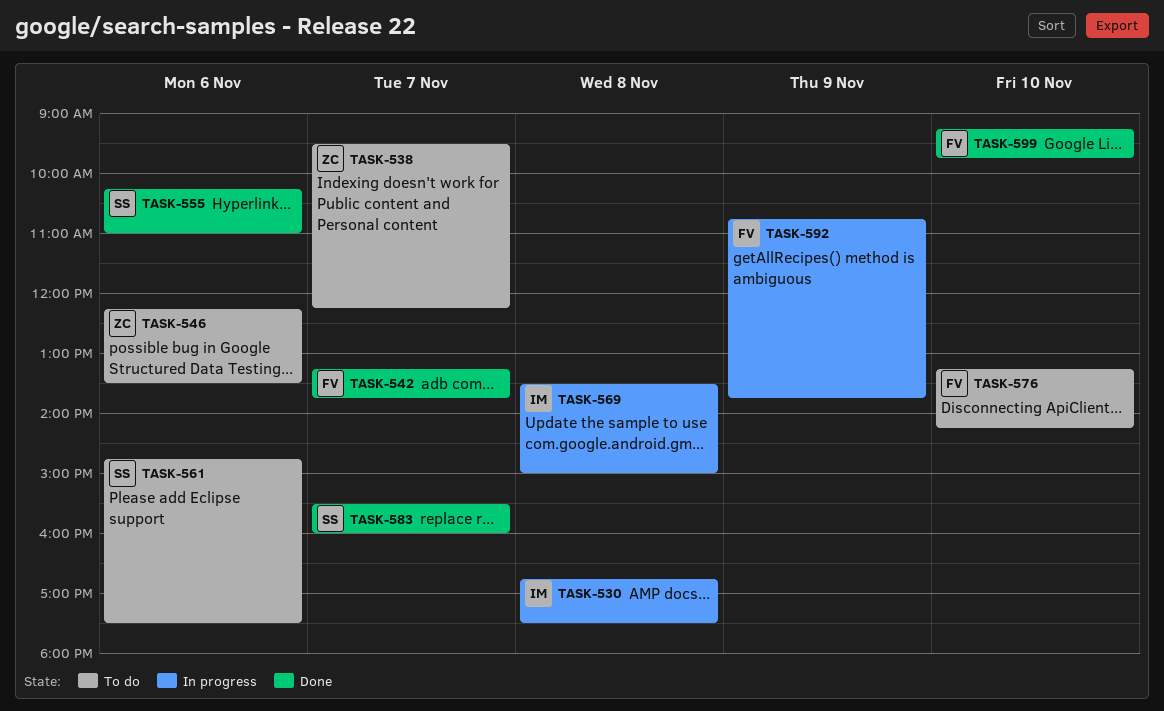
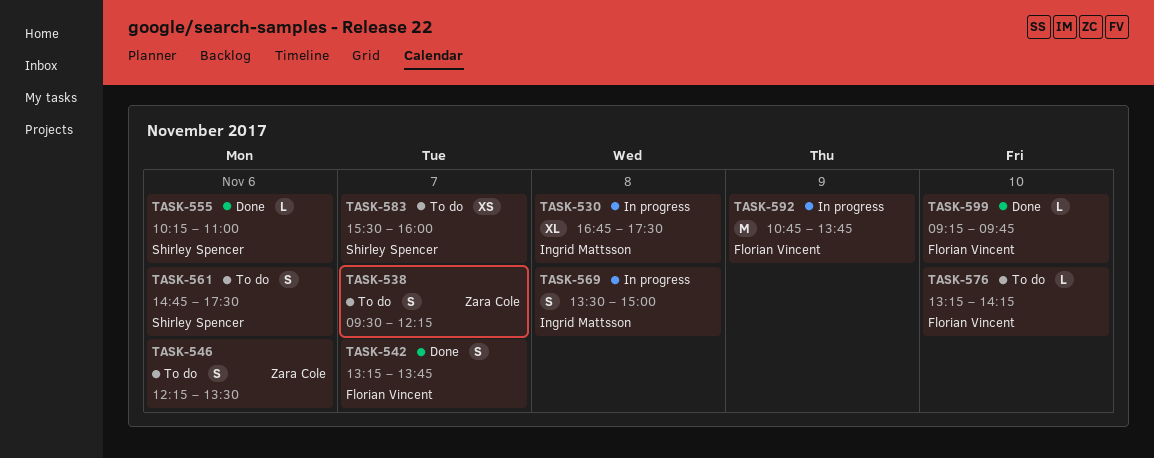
TASK-583, status: Done -> To do

